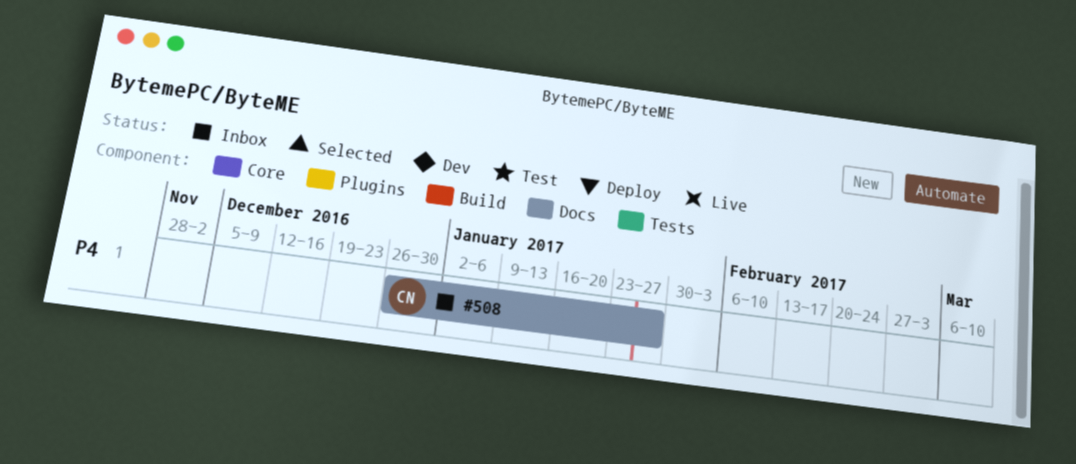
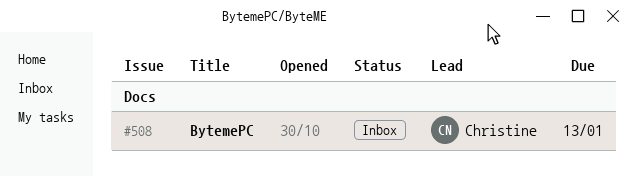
#508, due: Jan 27 -> Jan 13

